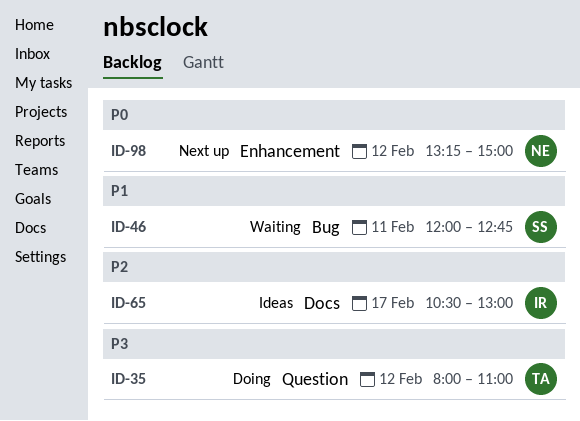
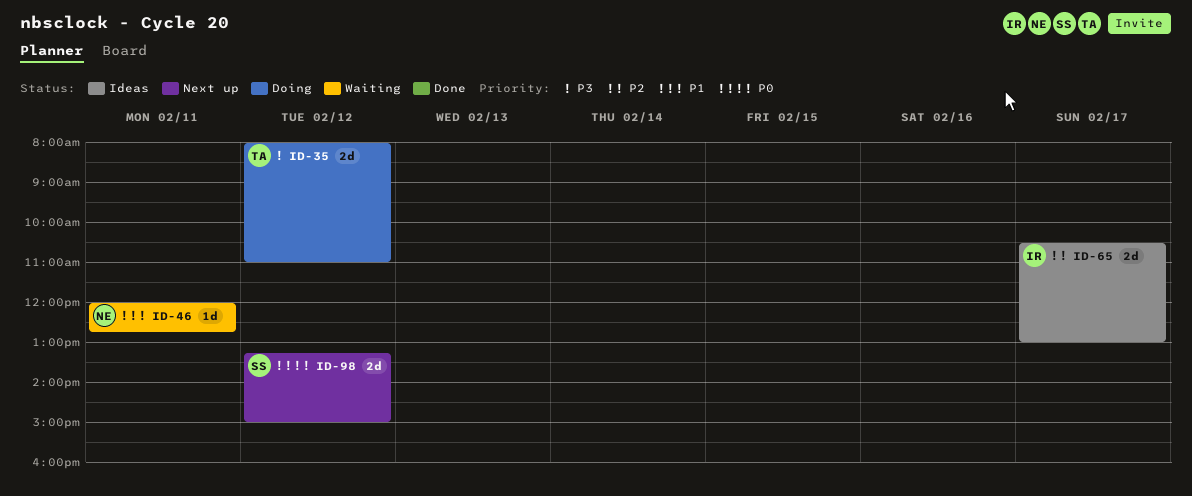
ID-46, owner: SS -> NE
ID-98, owner: NE -> SS

